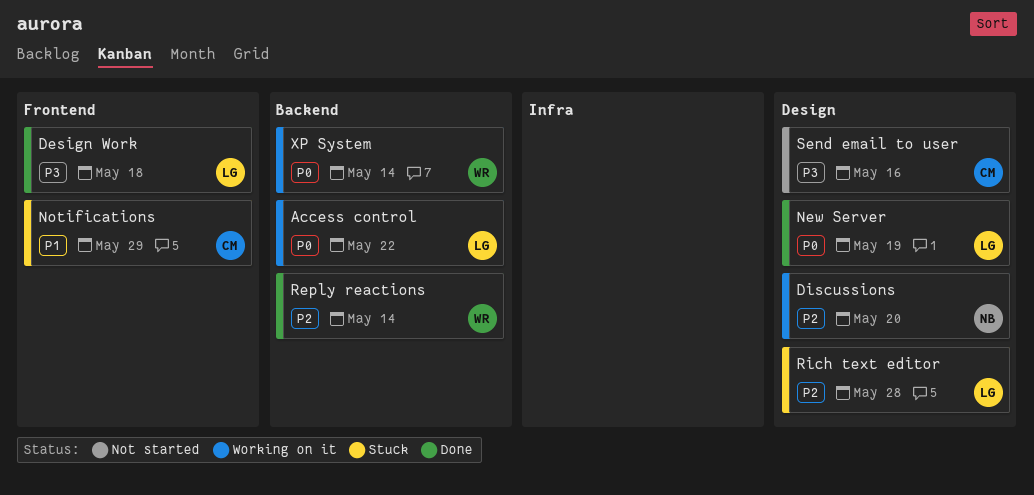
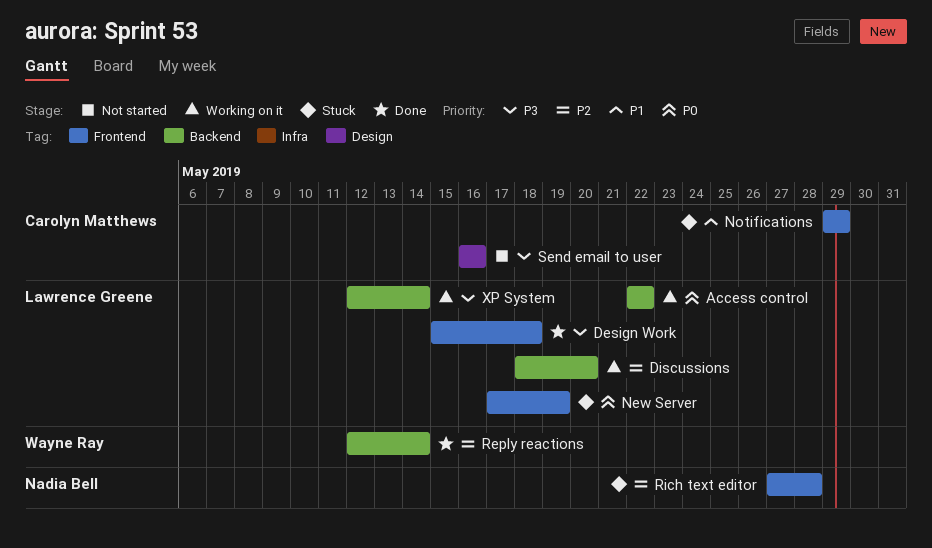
Discussions, owner: Nadia Bell -> Lawrence Greene
Discussions, label: Design -> Backend
New Server, status: Done -> Stuck
New Server, label: Design -> Frontend
Rich text editor, owner: Lawrence Greene -> Nadia Bell
Rich text editor, label: Design -> Frontend
XP System, owner: Wayne Ray -> Lawrence Greene
XP System, priority: P0 -> P3

